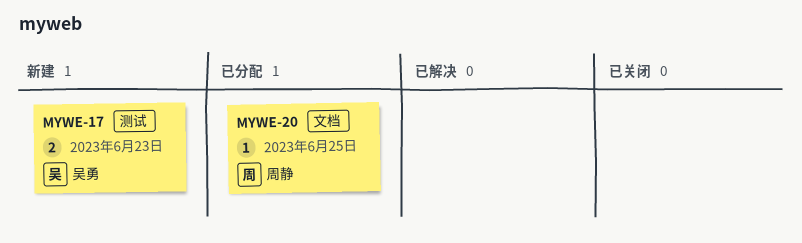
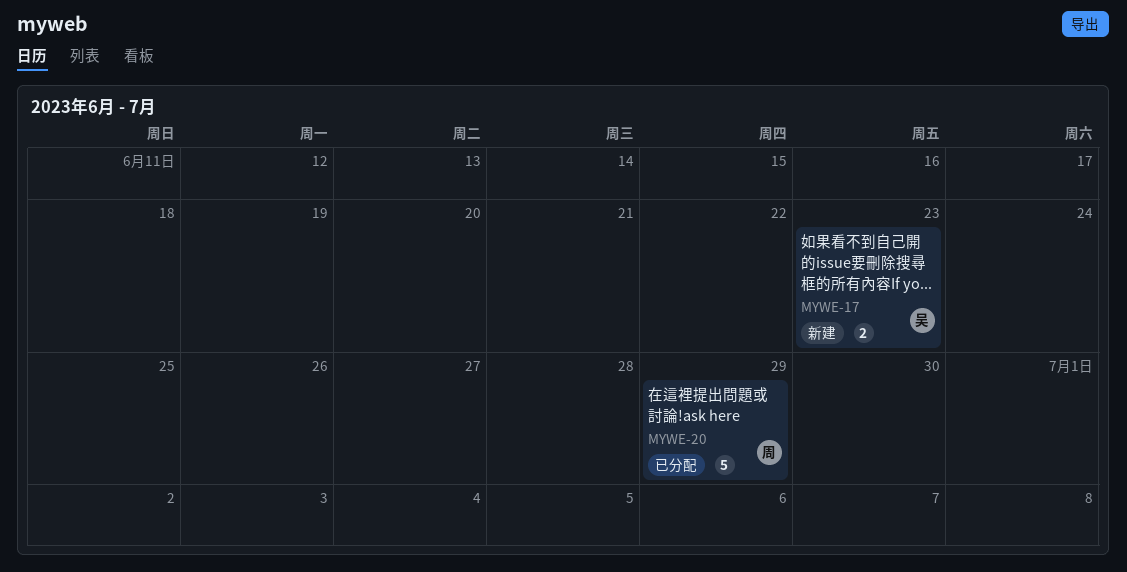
MYWE-20, estimate: 1 -> 5
MYWE-20, due: Jun 25 -> Jun 29

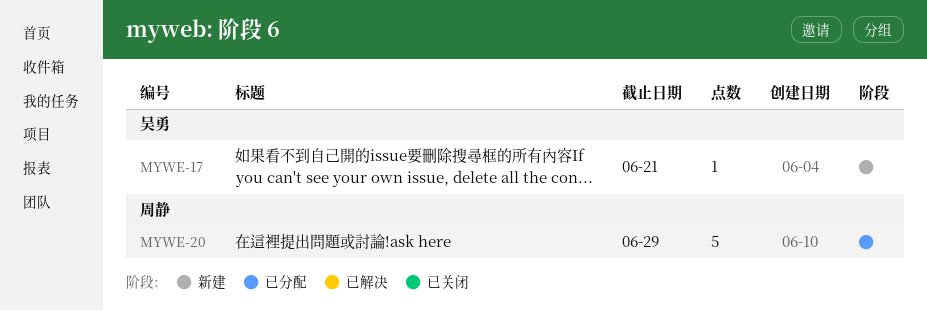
MYWE-17, estimate: 2 -> 1
MYWE-17, due: Jun 23 -> Jun 21

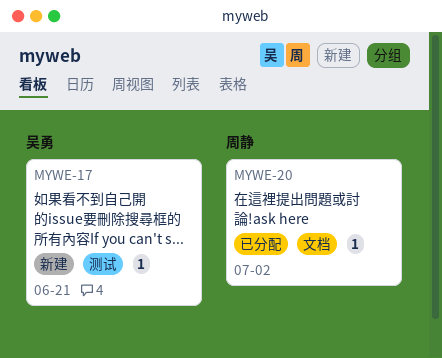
MYWE-20, estimate: 5 -> 1
MYWE-20, due: Jun 29 -> Jul 2

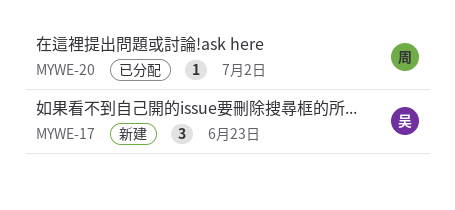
MYWE-17, estimate: 1 -> 3
MYWE-17, due: Jun 21 -> Jun 23

